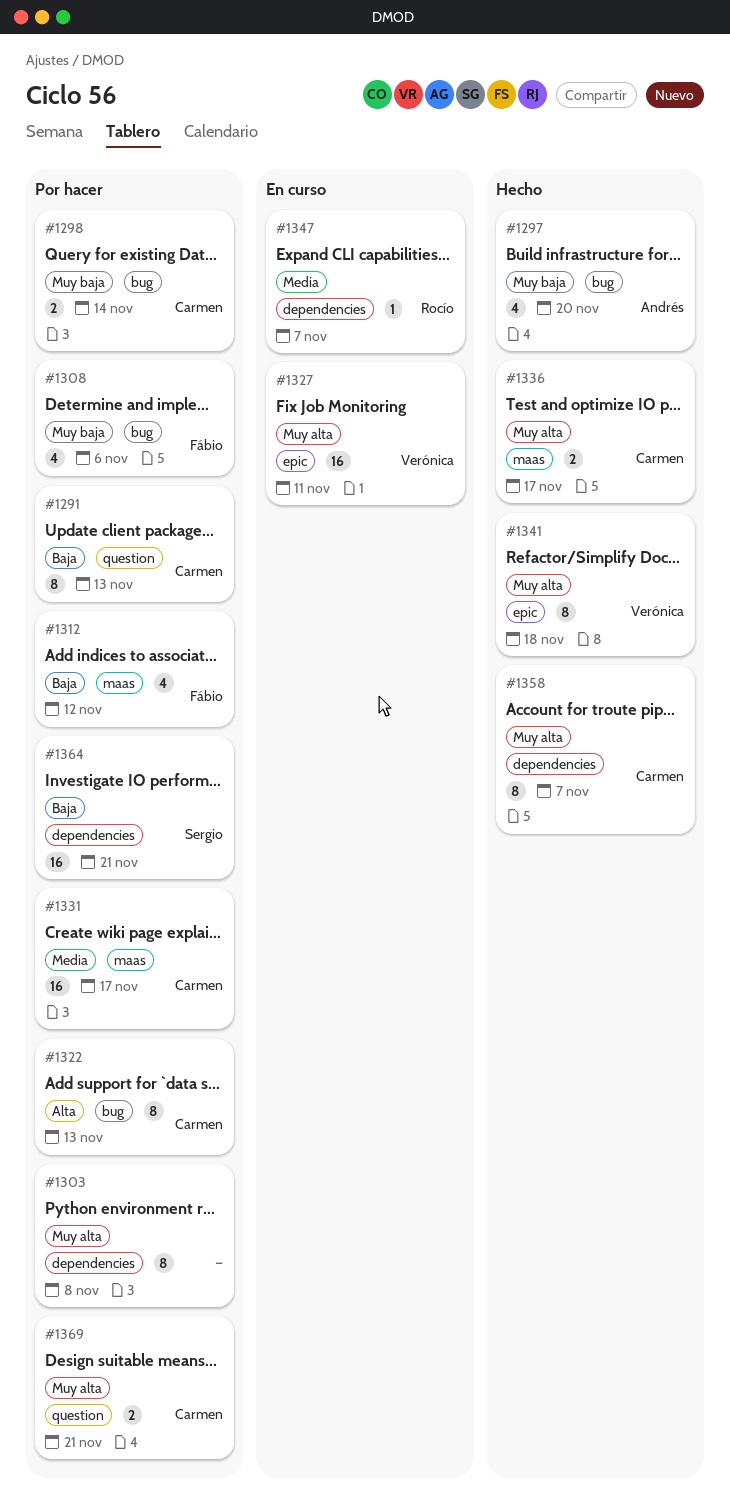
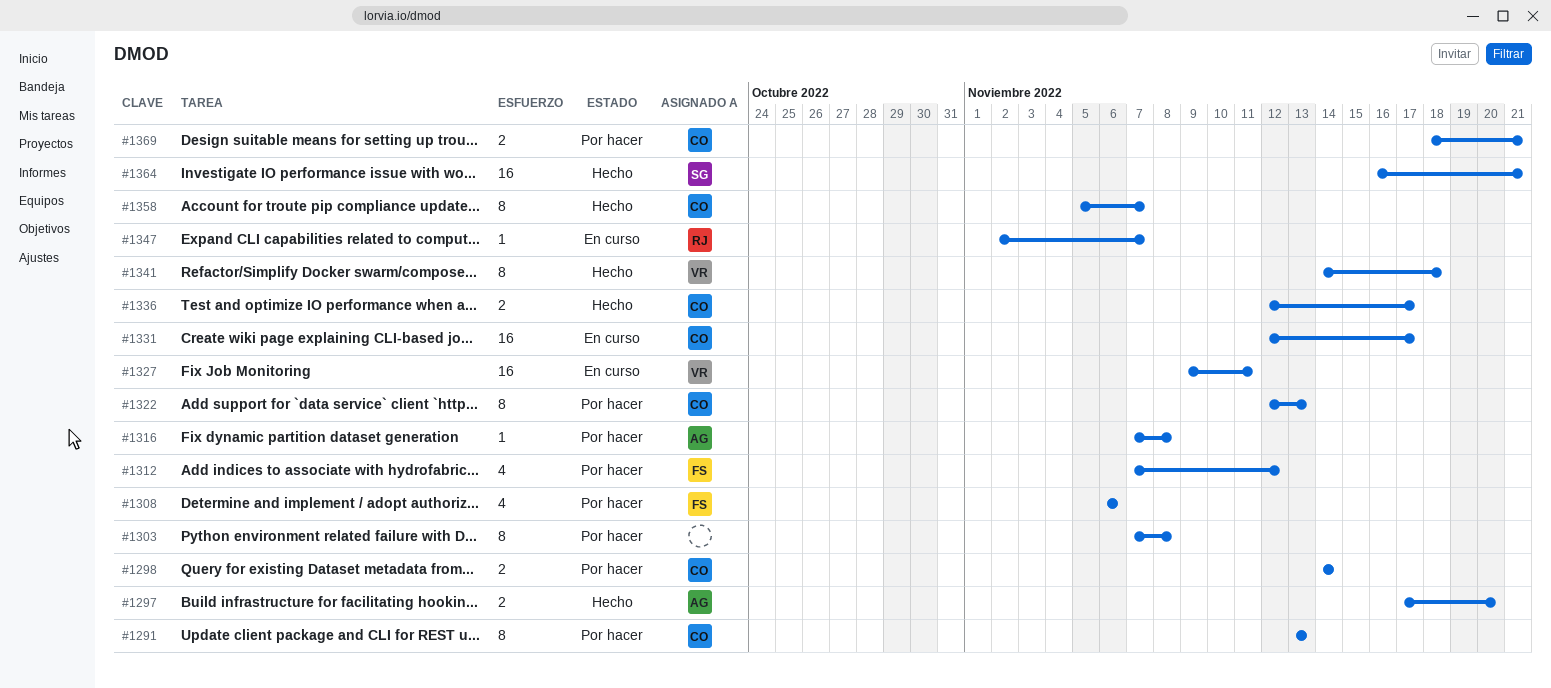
#1297, estimate: 4 -> 2
#1316: none -> present
#1331, status: Por hacer -> En curso
#1364, status: Por hacer -> Hecho

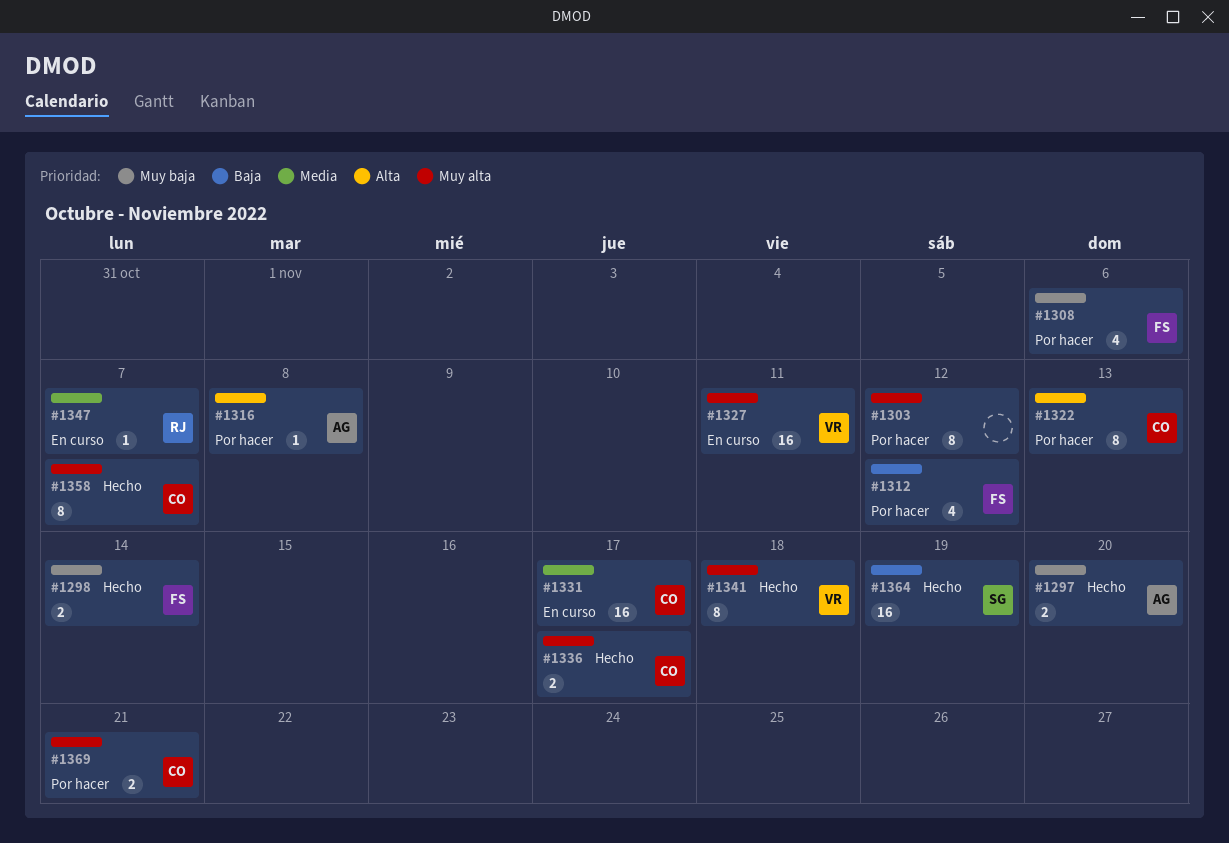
#1291: present -> none
#1298, status: Por hacer -> Hecho
#1298, owner: CO -> FS
#1303, due: Nov 8 -> Nov 12
#1364, due: Nov 21 -> Nov 19

